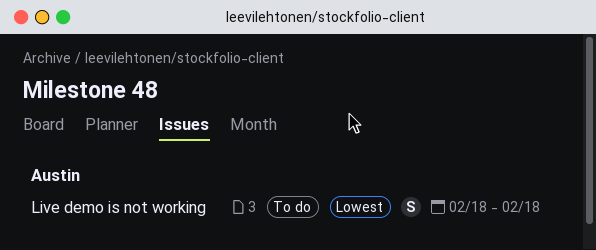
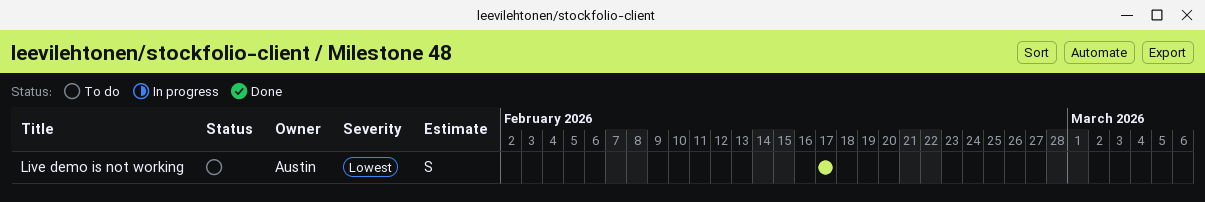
Live demo is not working, start: Feb 18 -> Feb 17
Live demo is not working, due: Feb 18 -> Feb 17

